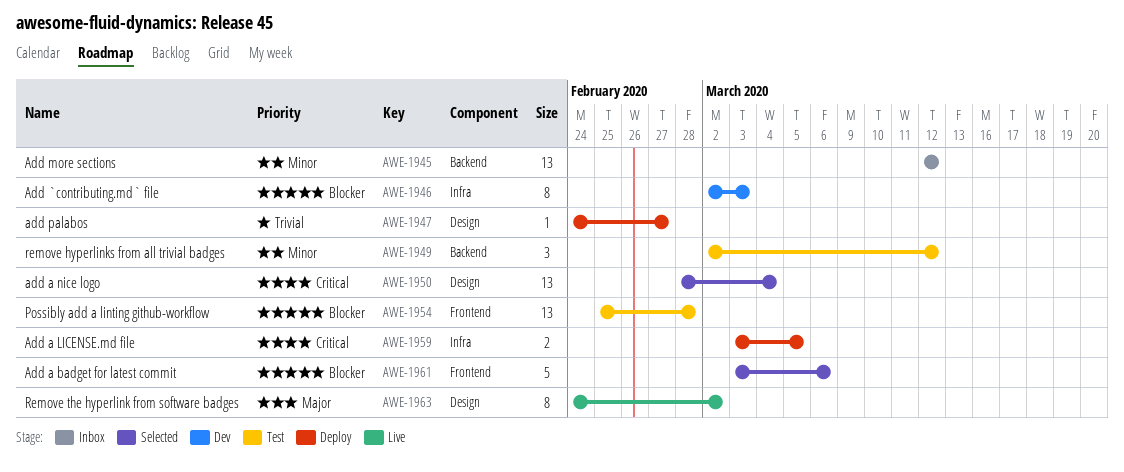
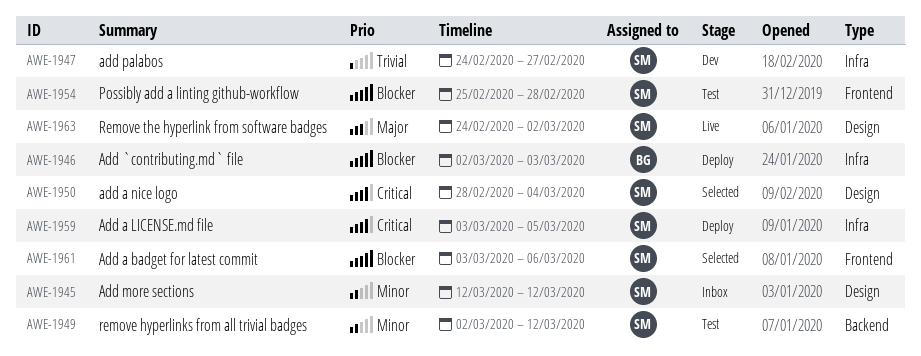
AWE-1945, label: Backend -> Design
AWE-1946, status: Dev -> Deploy
AWE-1947, status: Deploy -> Dev
AWE-1947, label: Design -> Infra

